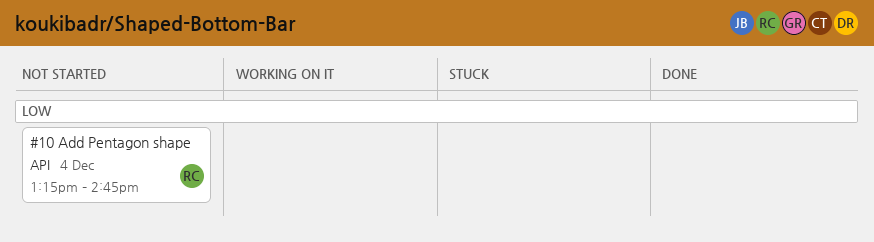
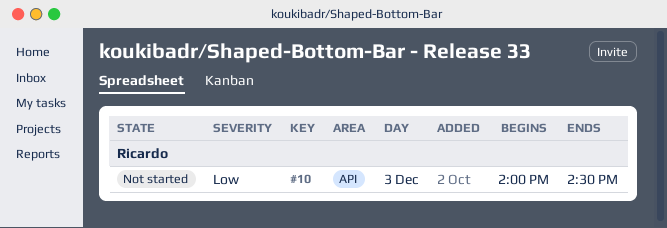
#10, day: Dec 4 -> Dec 3
#10, begins: 13:15 -> 14:00
#10, ends: 14:45 -> 14:30

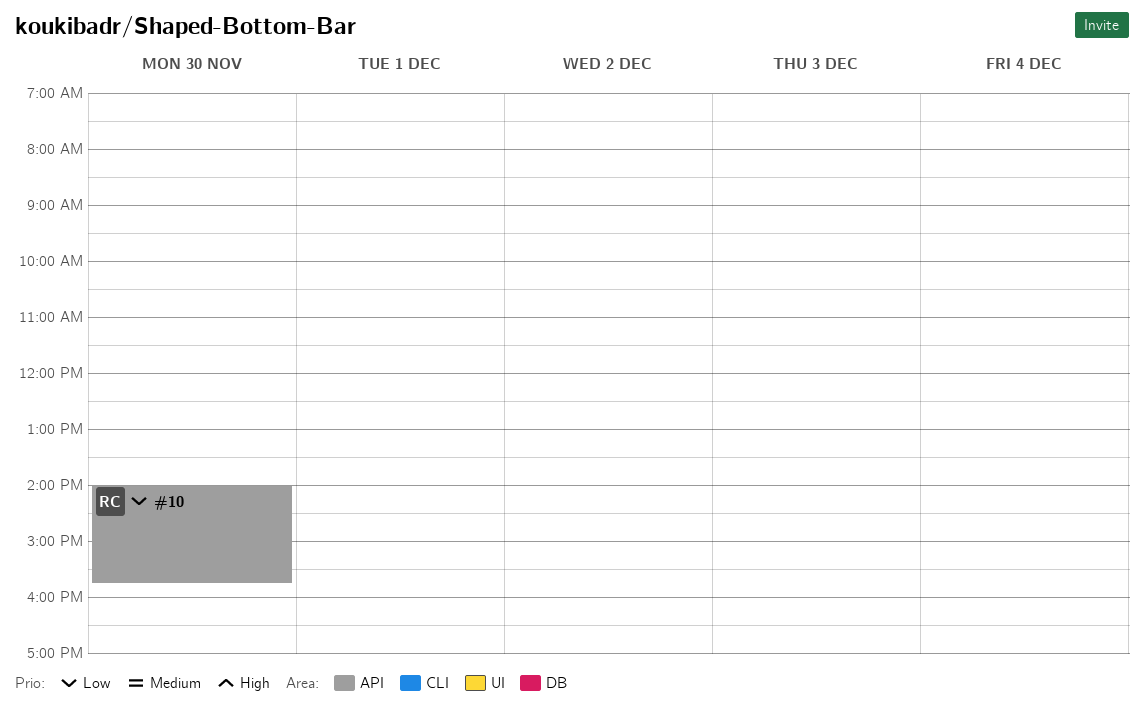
#10, day: Dec 3 -> Nov 30
#10, ends: 14:30 -> 15:45

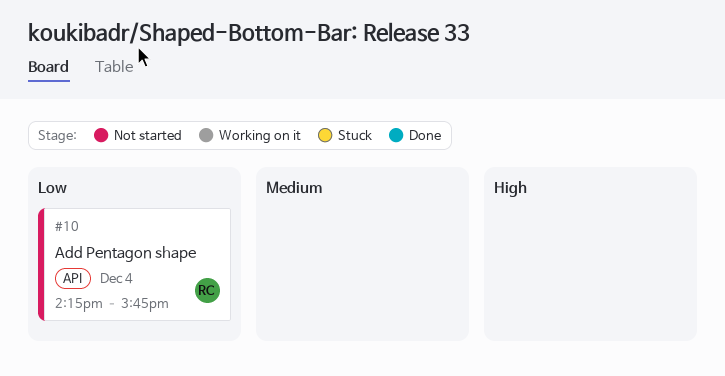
#10, day: Nov 30 -> Dec 4
#10, begins: 14:00 -> 14:15

